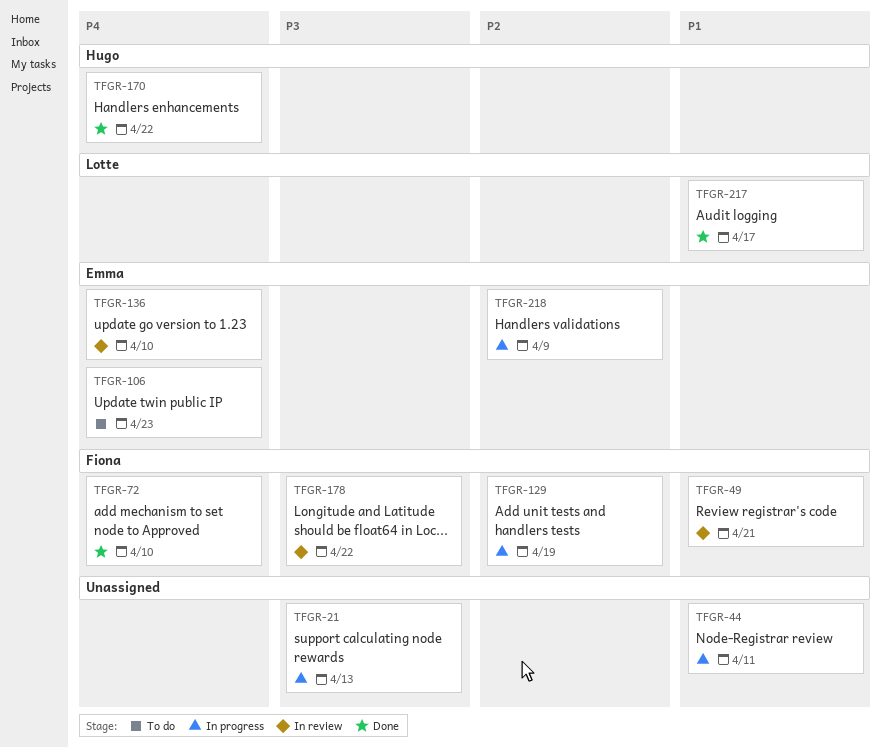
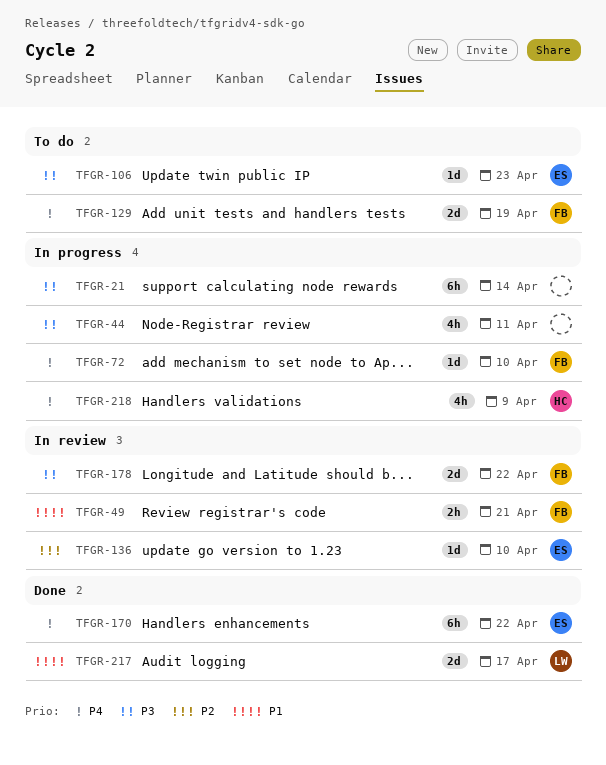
TFGR-21, due: Apr 13 -> Apr 14
TFGR-44, priority: P1 -> P3
TFGR-72, status: Done -> In progress
TFGR-106, priority: P4 -> P3
TFGR-129, status: In progress -> To do
TFGR-129, priority: P2 -> P4
TFGR-136, priority: P4 -> P2
TFGR-170, owner: Hugo -> Emma
TFGR-218, owner: Emma -> Hugo
TFGR-218, priority: P2 -> P4

